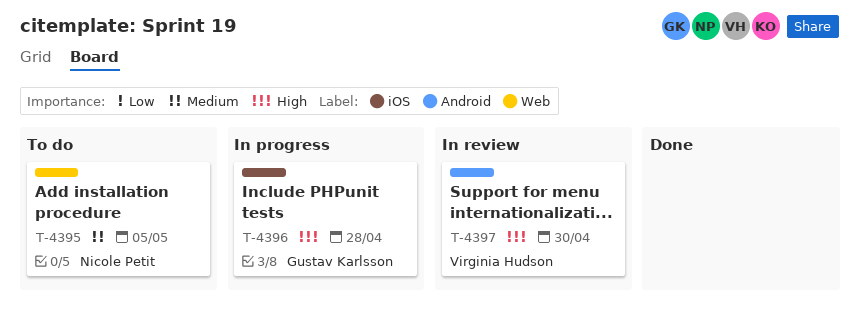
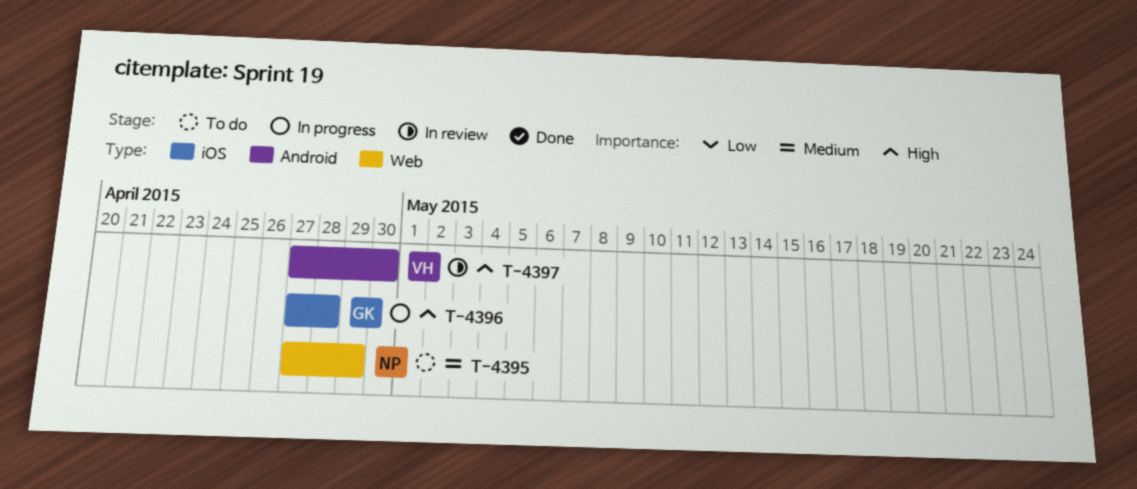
T-4395, due: May 5 -> Apr 29

